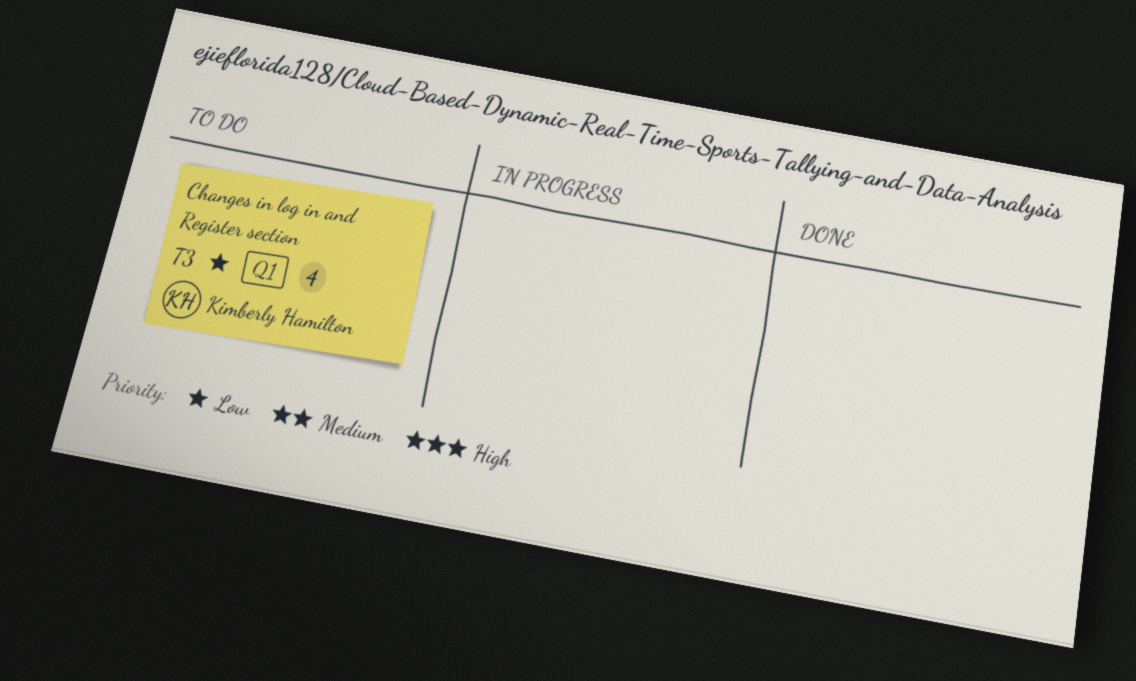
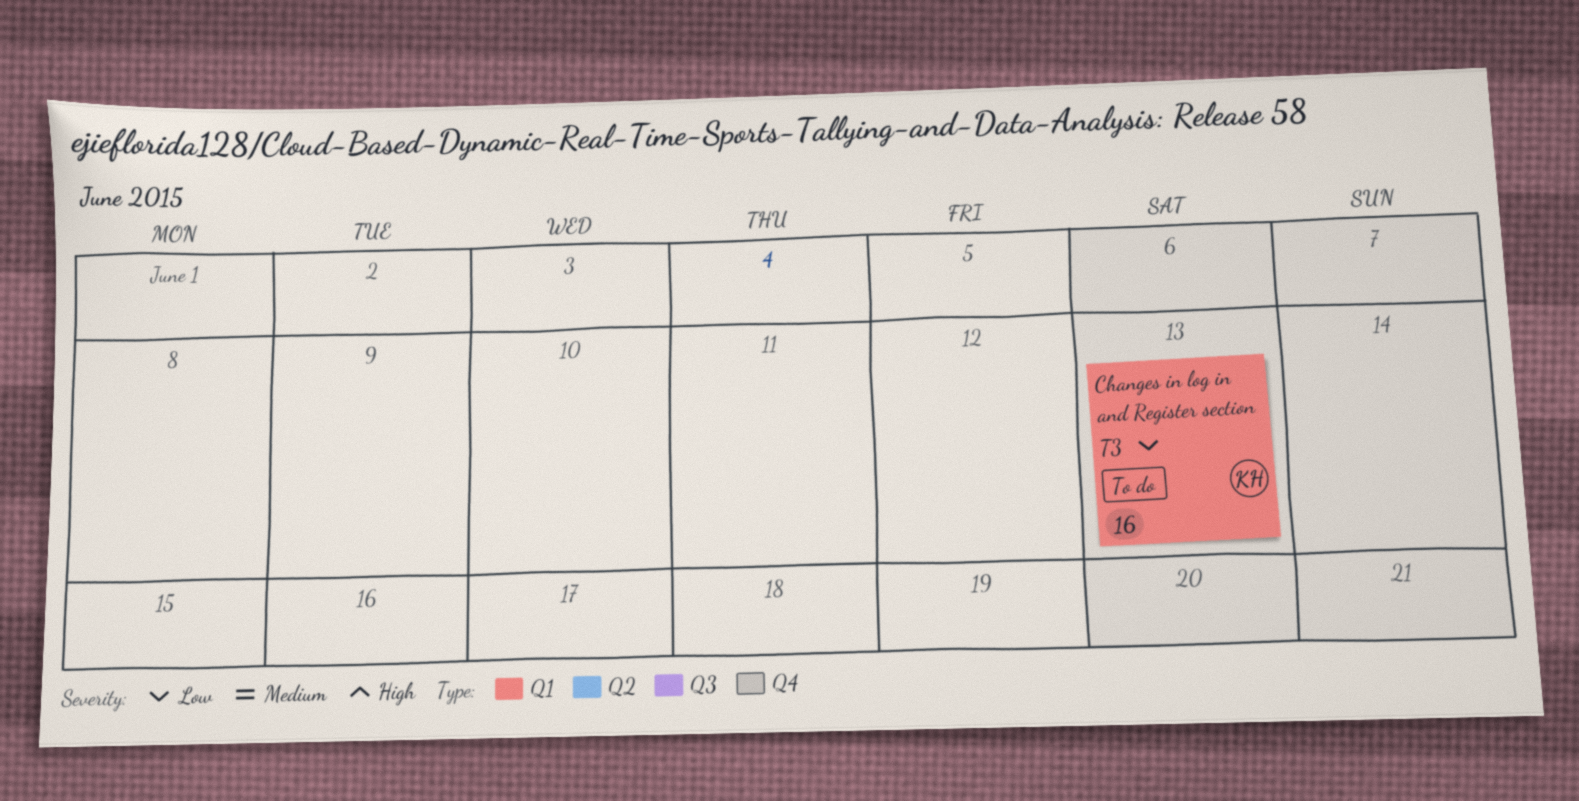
T3, estimate: 4 -> 16

